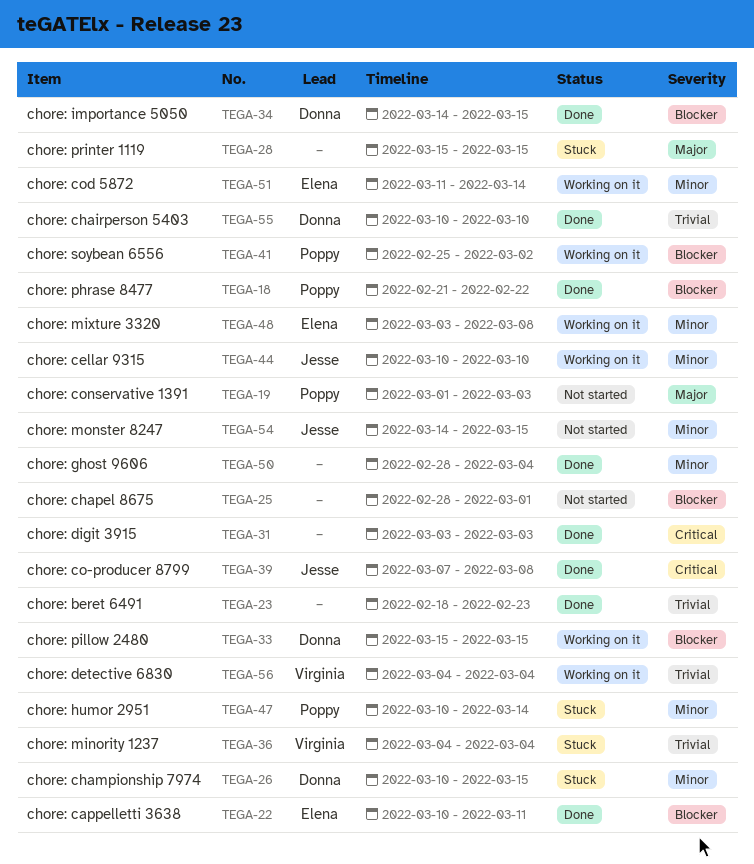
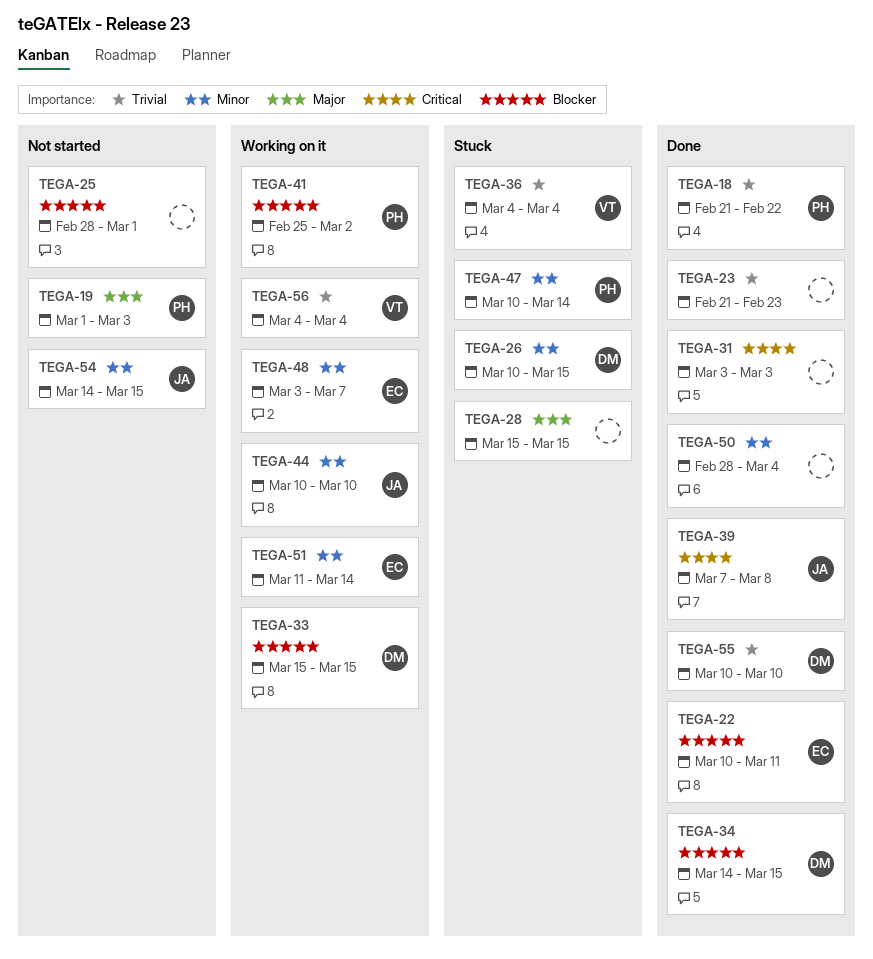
TEGA-18, priority: Blocker -> Trivial
TEGA-23, start: Feb 18 -> Feb 21
TEGA-48, due: Mar 8 -> Mar 7

